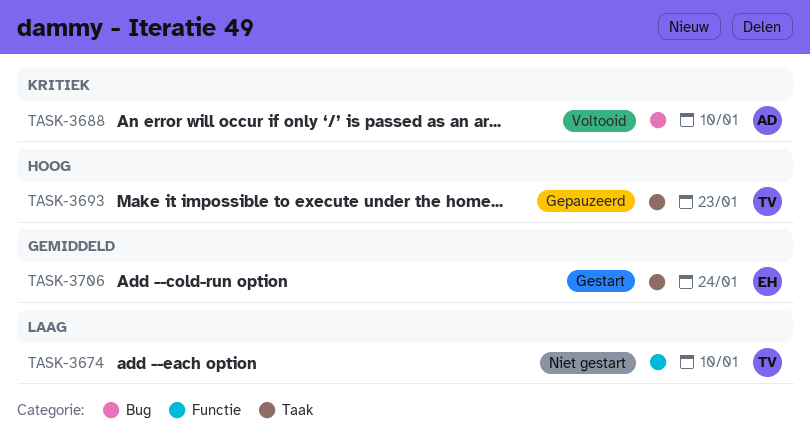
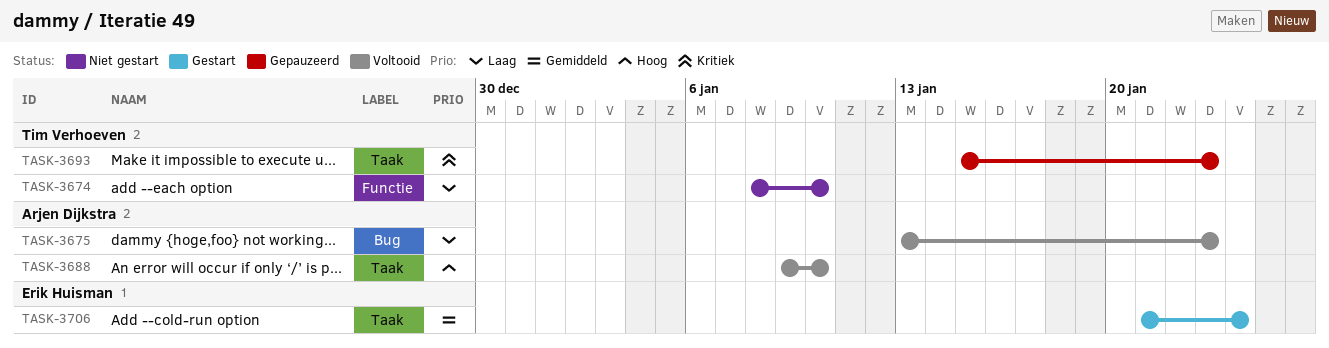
TASK-3675: none -> present
TASK-3688, priority: Kritiek -> Hoog
TASK-3688, label: Bug -> Taak
TASK-3693, priority: Hoog -> Kritiek

